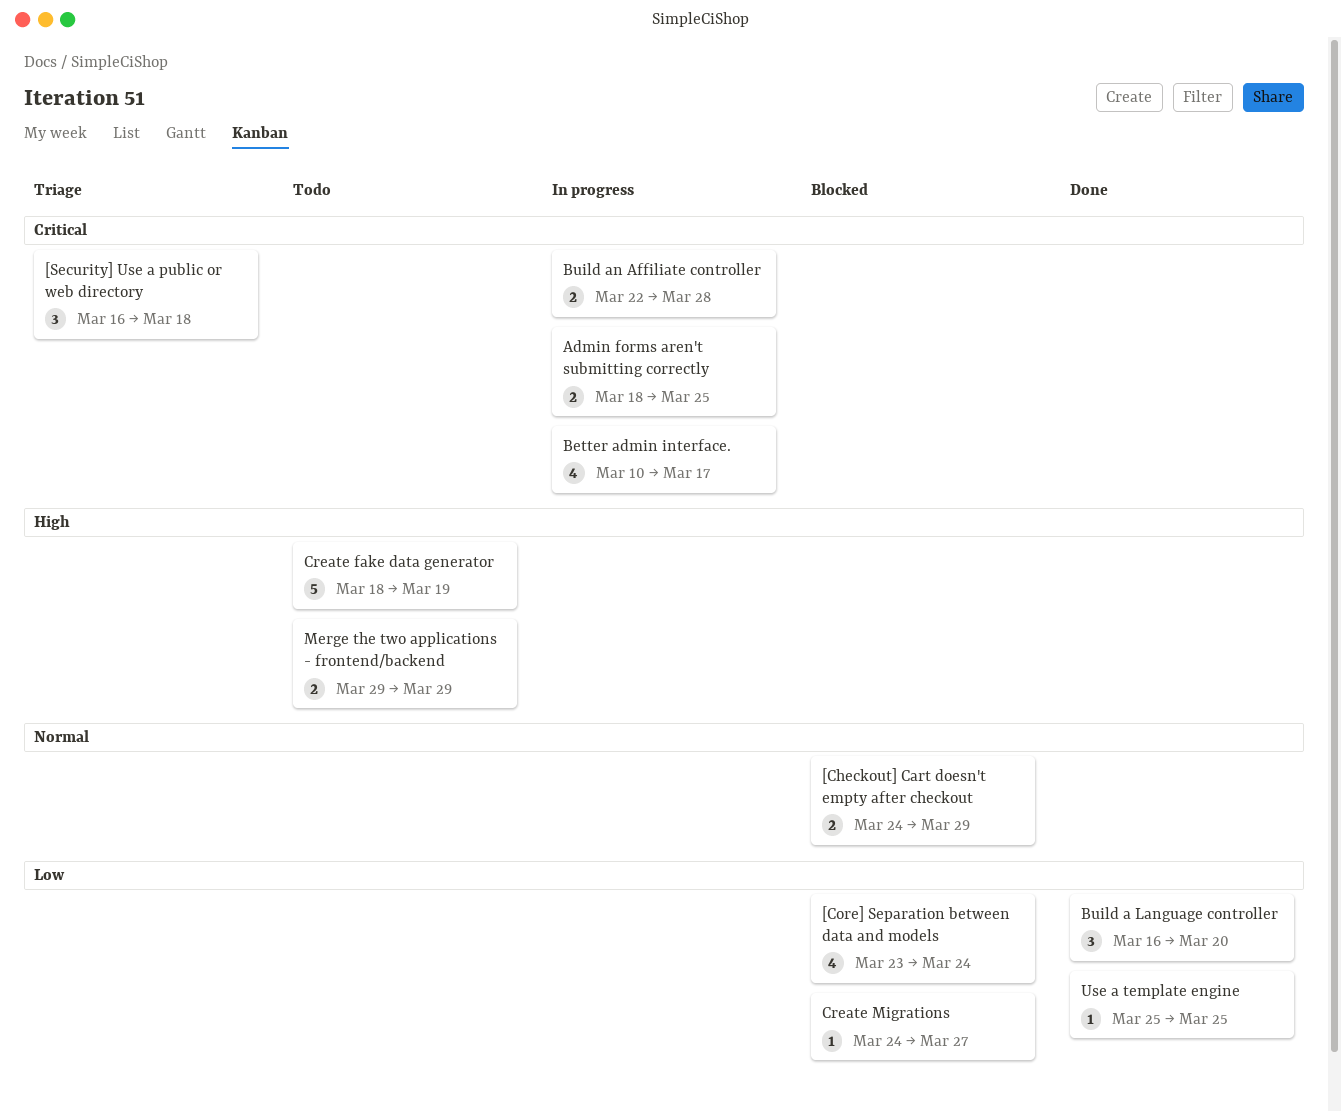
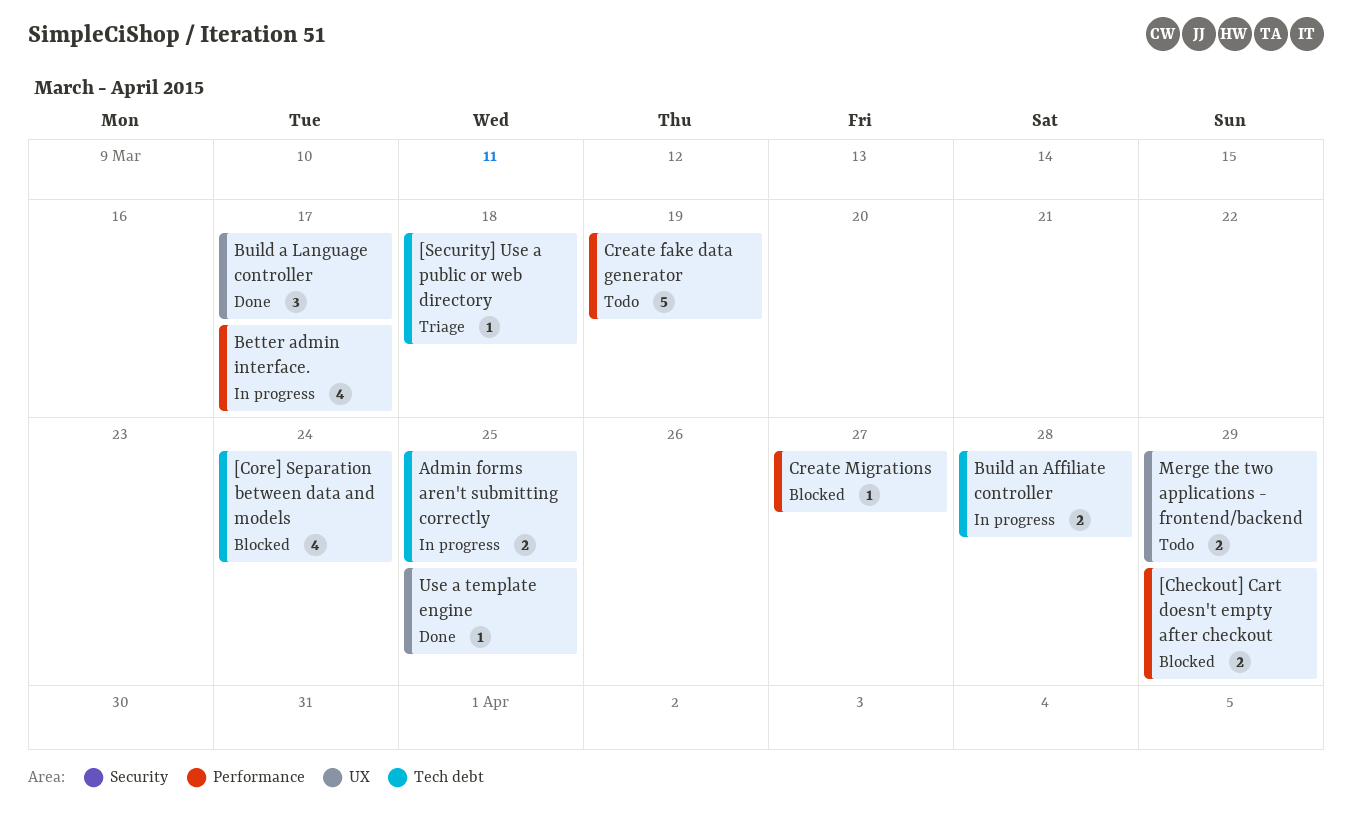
[Security] Use a public or web directory, estimate: 3 -> 1
Build a Language controller, due: Mar 20 -> Mar 17

